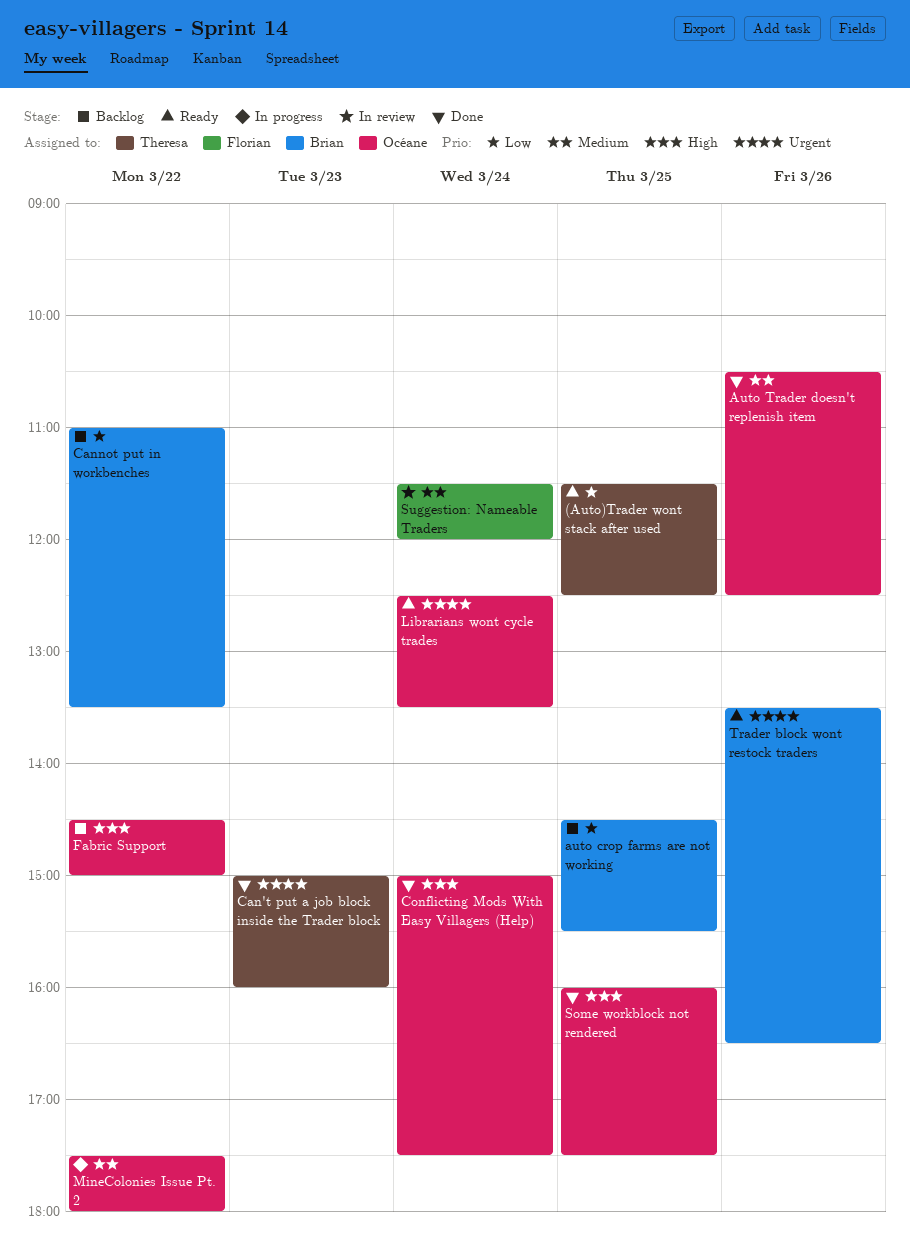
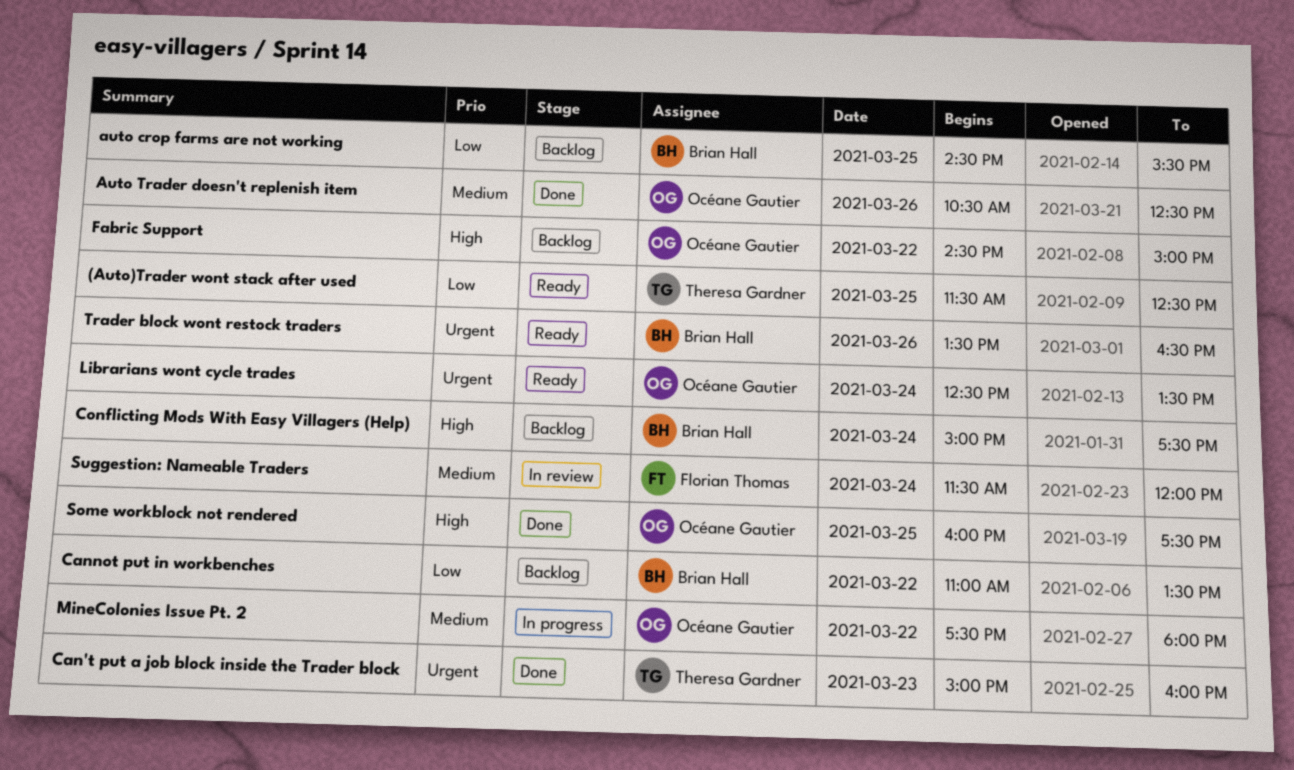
Conflicting Mods With Easy Villagers (Help), status: Done -> Backlog
Conflicting Mods With Easy Villagers (Help), owner: Océane Gautier -> Brian Hall

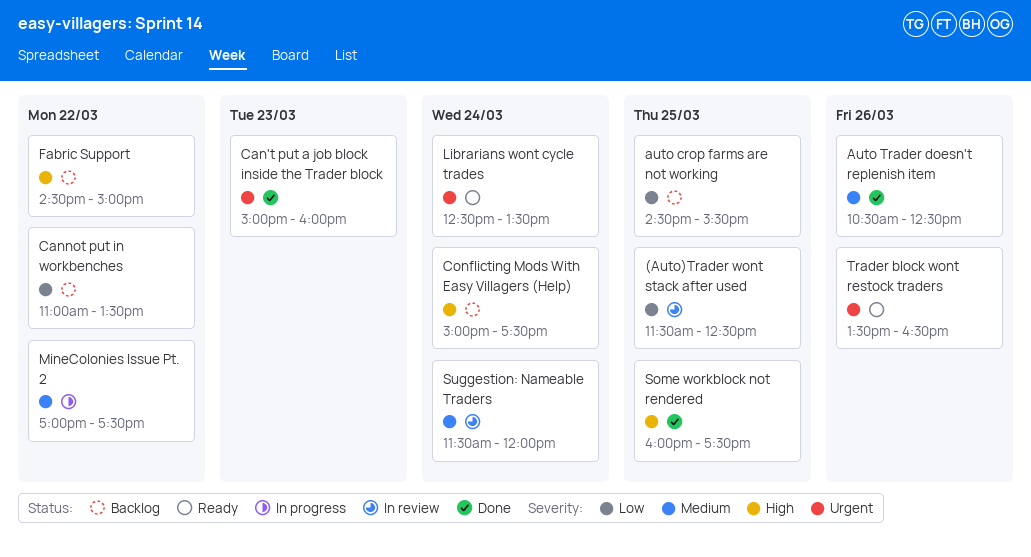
(Auto)Trader wont stack after used, status: Ready -> In review
MineColonies Issue Pt. 2, begins: 17:30 -> 17:00
MineColonies Issue Pt. 2, ends: 18:00 -> 17:30

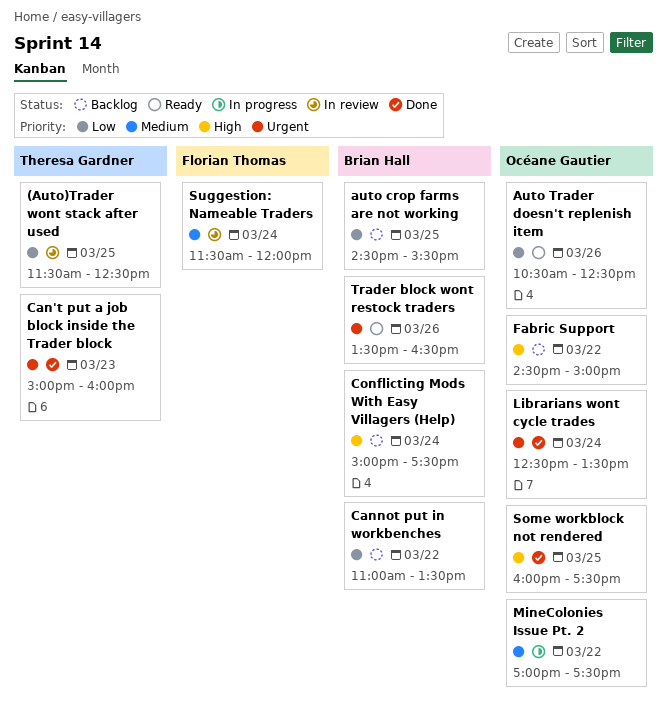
Auto Trader doesn't replenish item, status: Done -> Ready
Auto Trader doesn't replenish item, priority: Medium -> Low
Librarians wont cycle trades, status: Ready -> Done

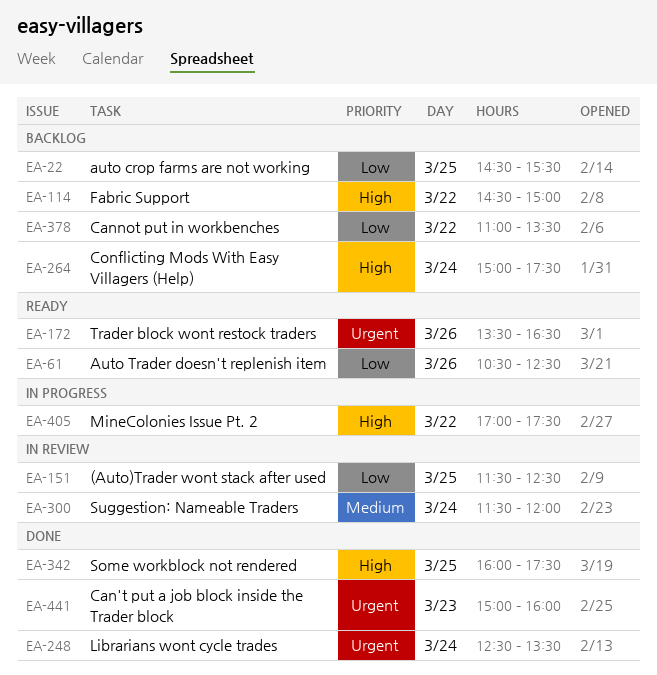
MineColonies Issue Pt. 2, priority: Medium -> High

